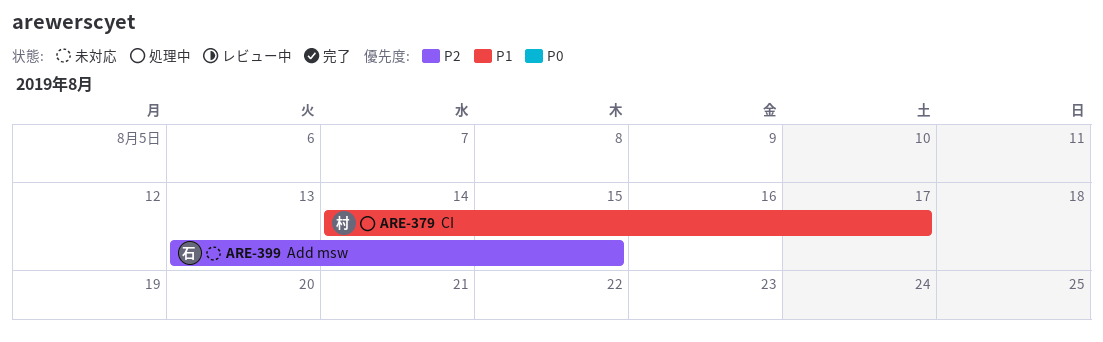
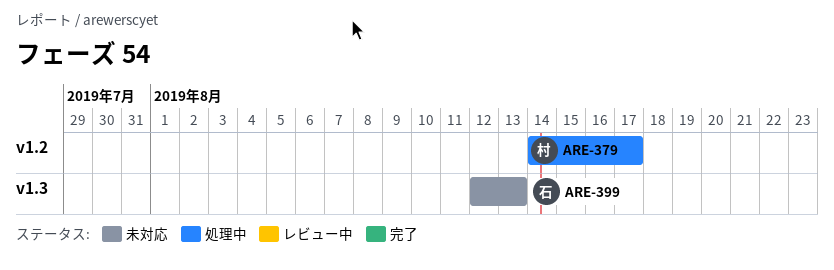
ARE-399, start: Aug 13 -> Aug 12
ARE-399, due: Aug 15 -> Aug 13

